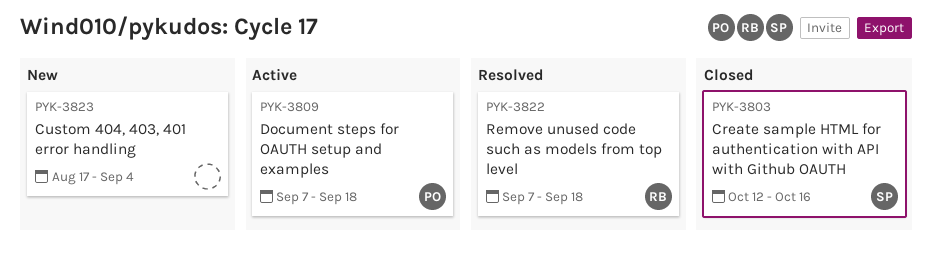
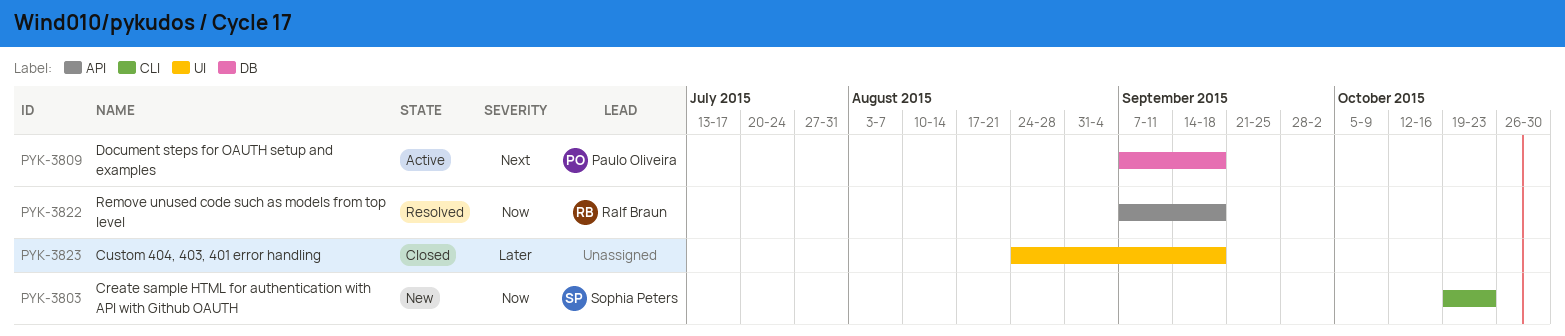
PYK-3803, status: Closed -> New
PYK-3803, start: Oct 12 -> Oct 19
PYK-3803, due: Oct 16 -> Oct 23
PYK-3823, status: New -> Closed
PYK-3823, start: Aug 17 -> Aug 24
PYK-3823, due: Sep 4 -> Sep 18

